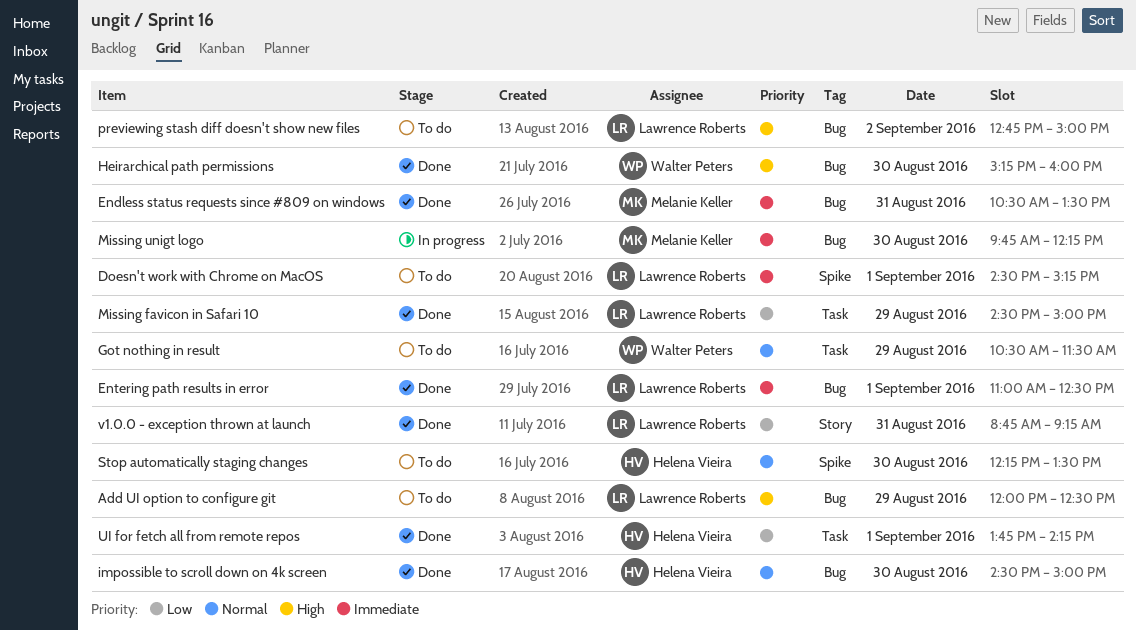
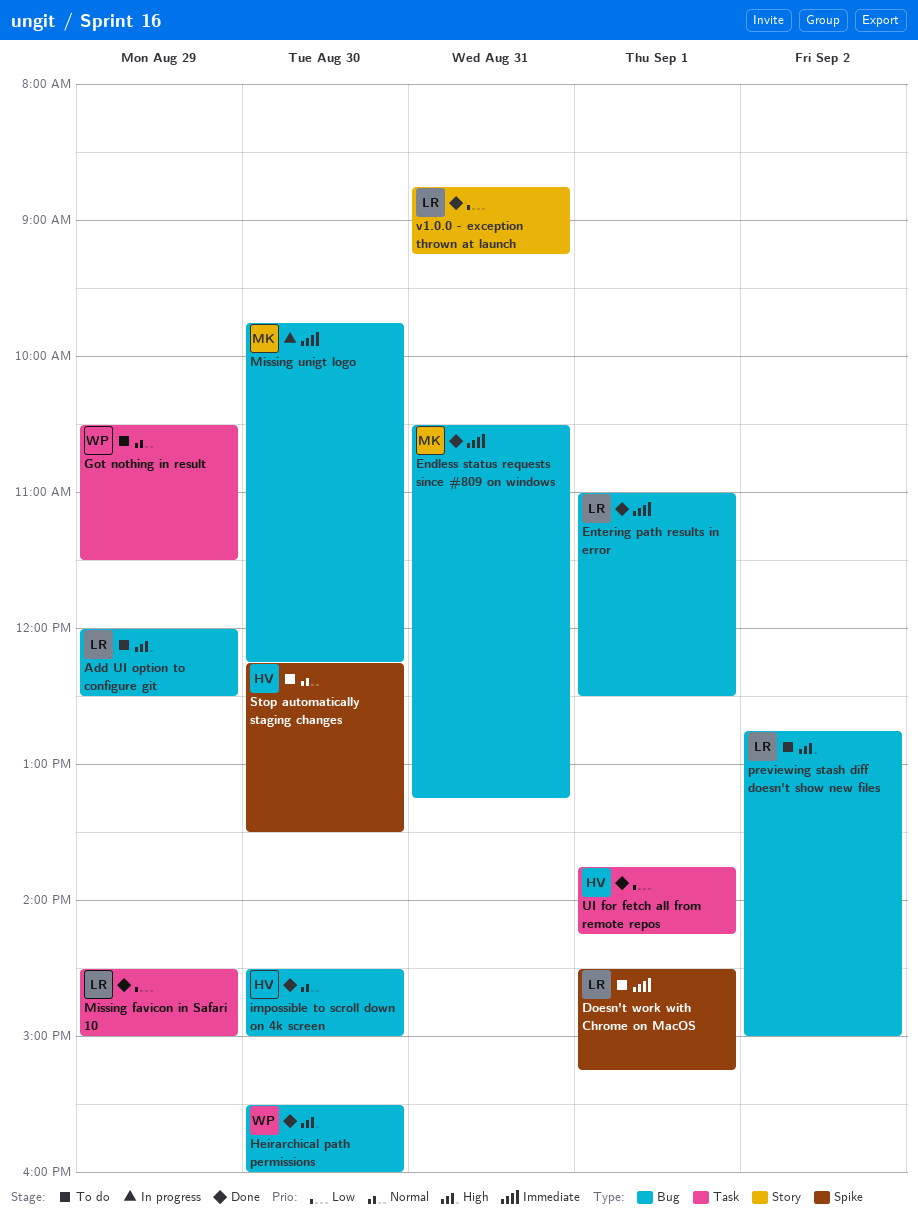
Endless status requests since #809 on windows, ends: 13:30 -> 13:15
Heirarchical path permissions, begins: 15:15 -> 15:30

